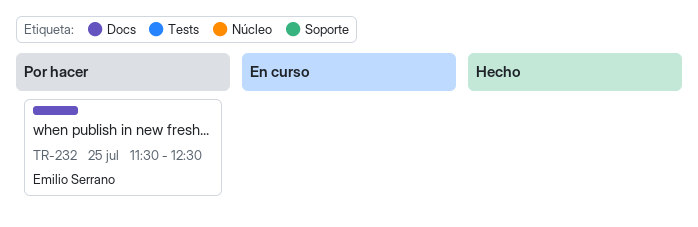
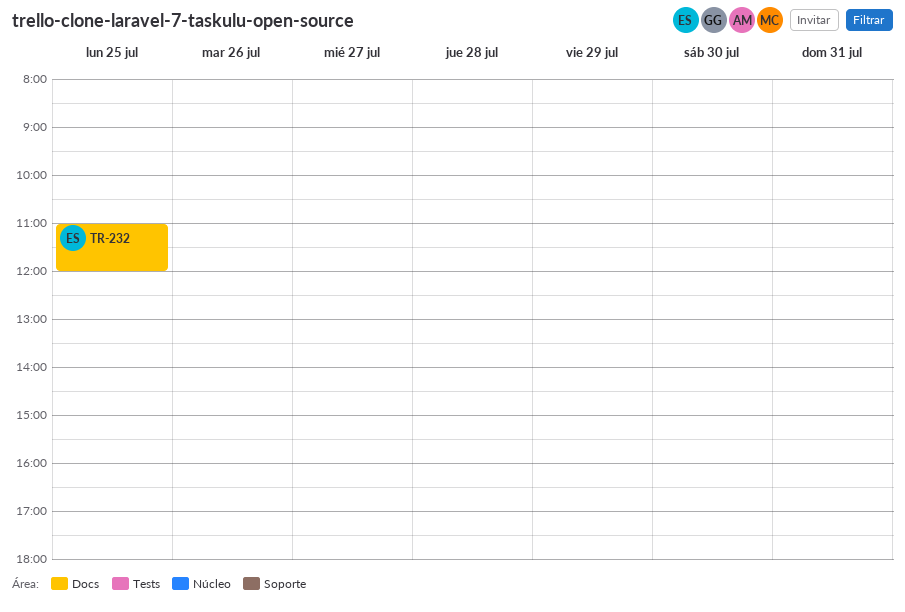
TR-232, begins: 11:30 -> 11:00
TR-232, ends: 12:30 -> 12:00

